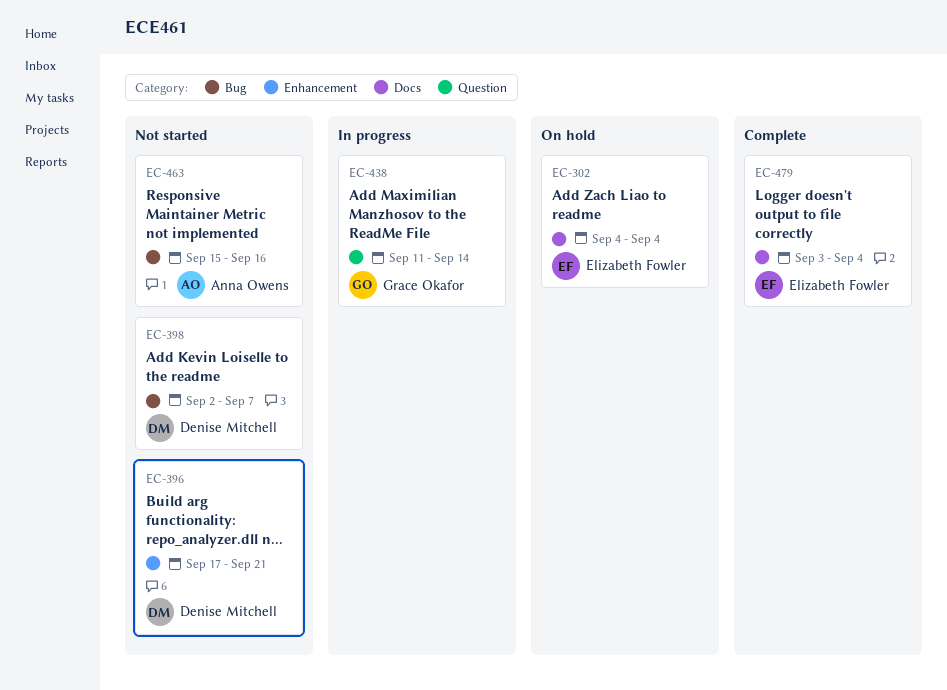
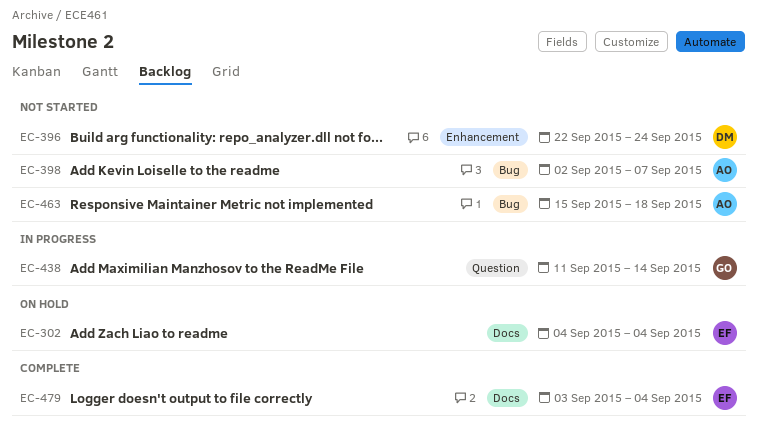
EC-396, start: Sep 17 -> Sep 22
EC-396, due: Sep 21 -> Sep 24
EC-398, owner: Denise Mitchell -> Anna Owens
EC-463, due: Sep 16 -> Sep 18

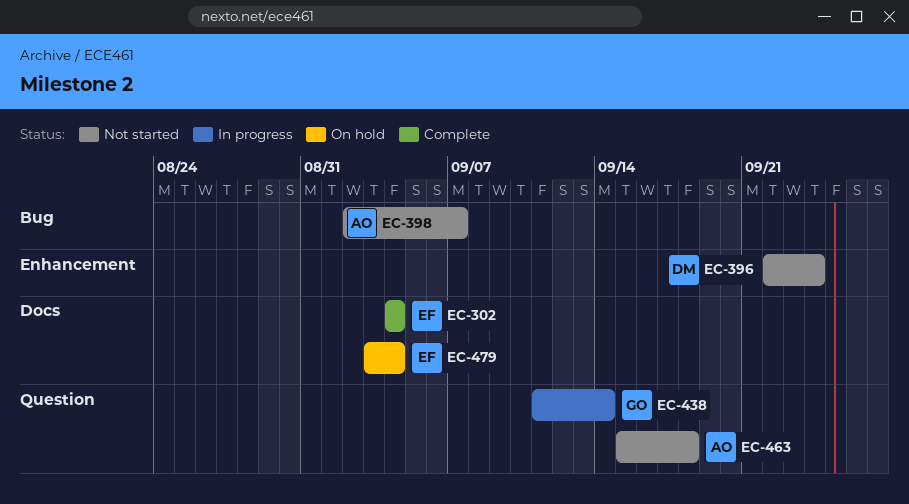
EC-302, status: On hold -> Complete
EC-463, label: Bug -> Question
EC-479, status: Complete -> On hold

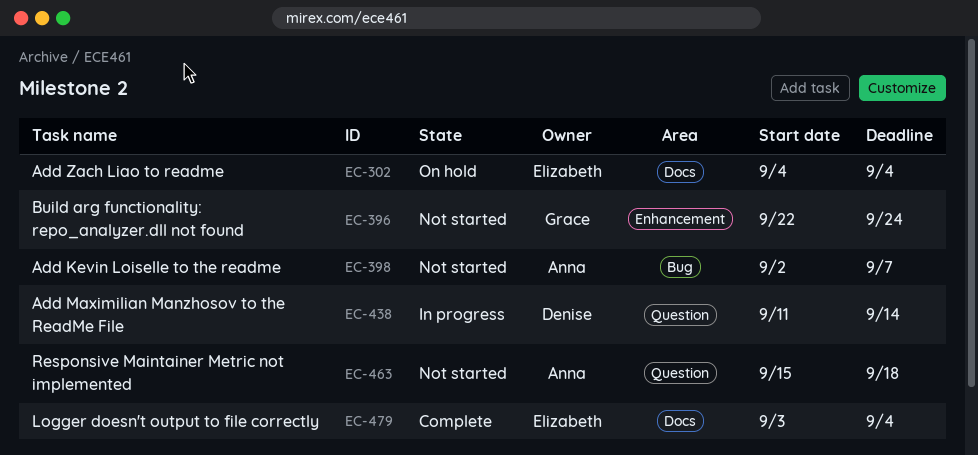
EC-302, status: Complete -> On hold
EC-396, owner: Denise -> Grace
EC-438, owner: Grace -> Denise
EC-479, status: On hold -> Complete

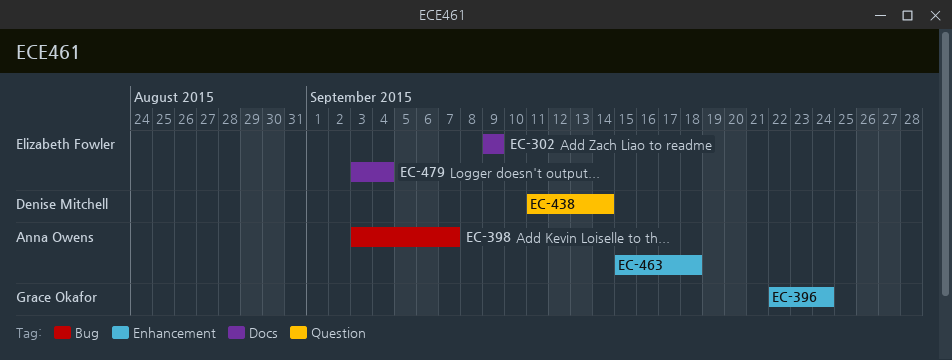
EC-302, start: Sep 4 -> Sep 9
EC-302, due: Sep 4 -> Sep 9
EC-398, start: Sep 2 -> Sep 3
EC-463, label: Question -> Enhancement

